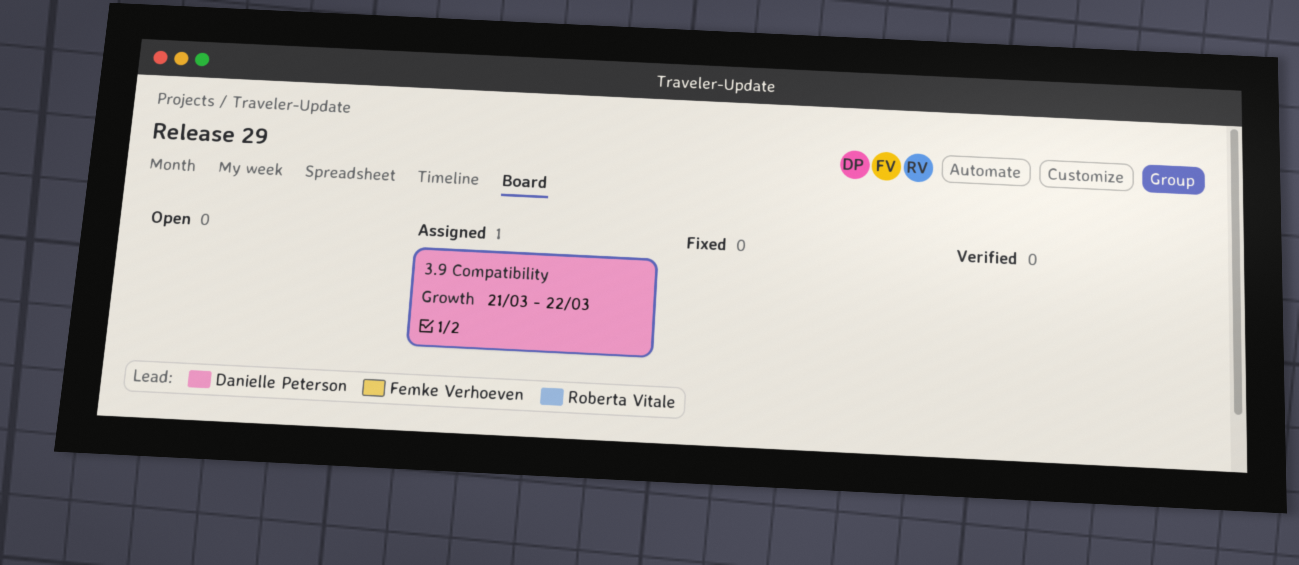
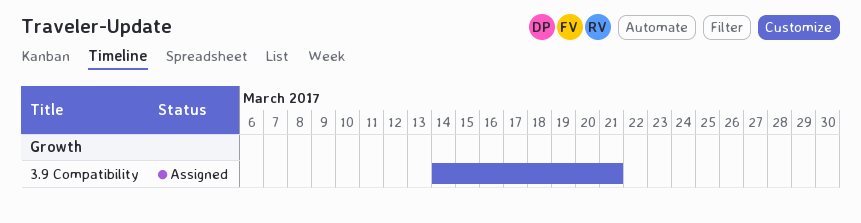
3.9 Compatibility, start: Mar 21 -> Mar 14
3.9 Compatibility, due: Mar 22 -> Mar 21

